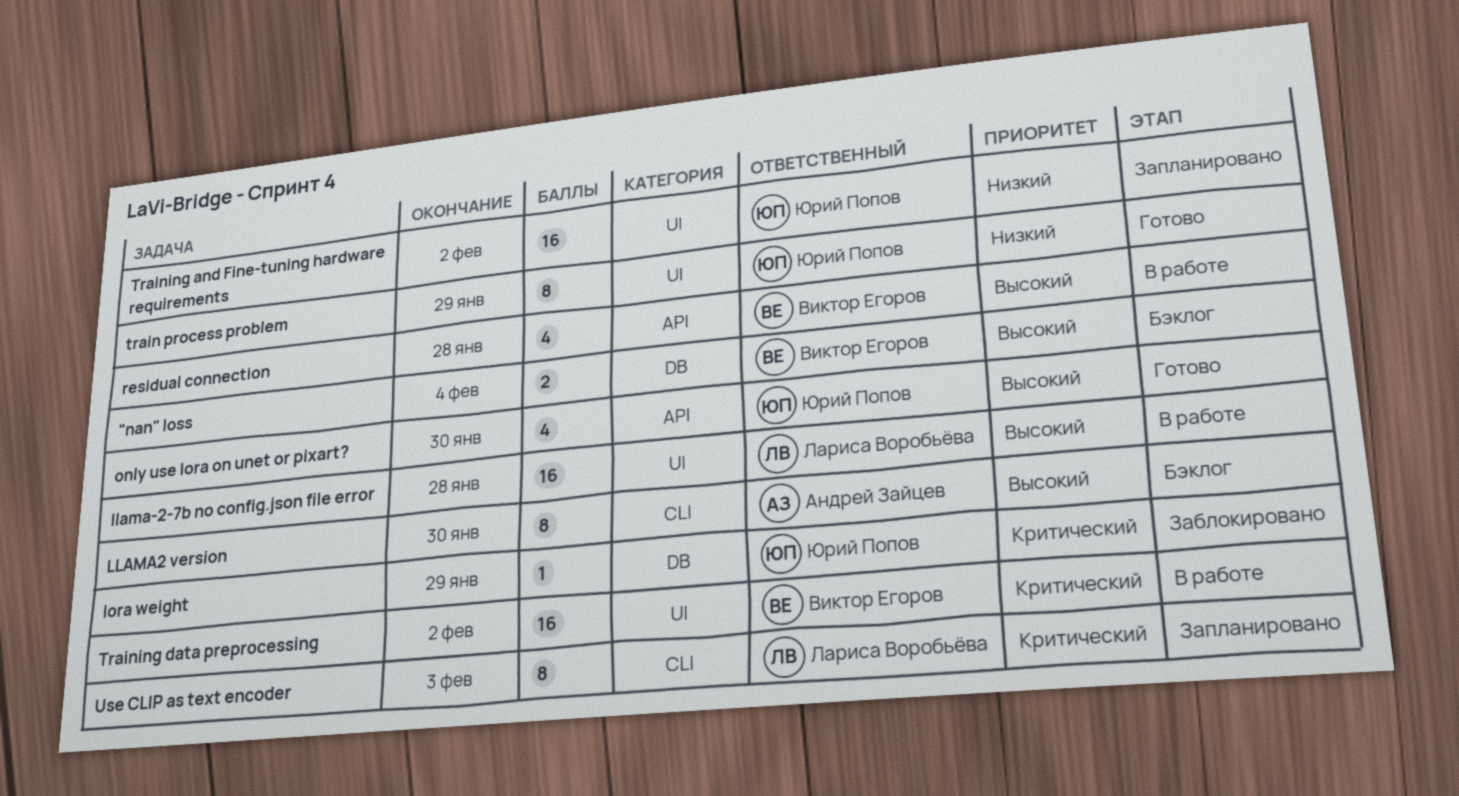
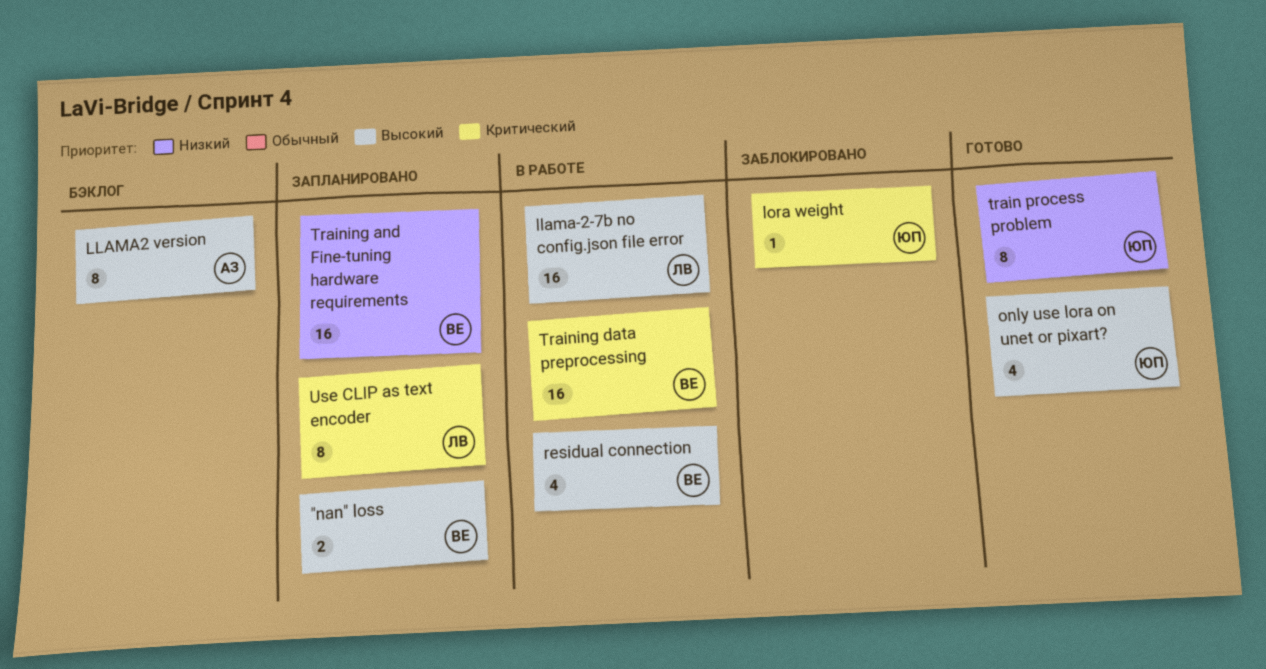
"nan" loss, status: Бэклог -> Запланировано
Training and Fine-tuning hardware requirements, owner: Юрий Попов -> Виктор Егоров

